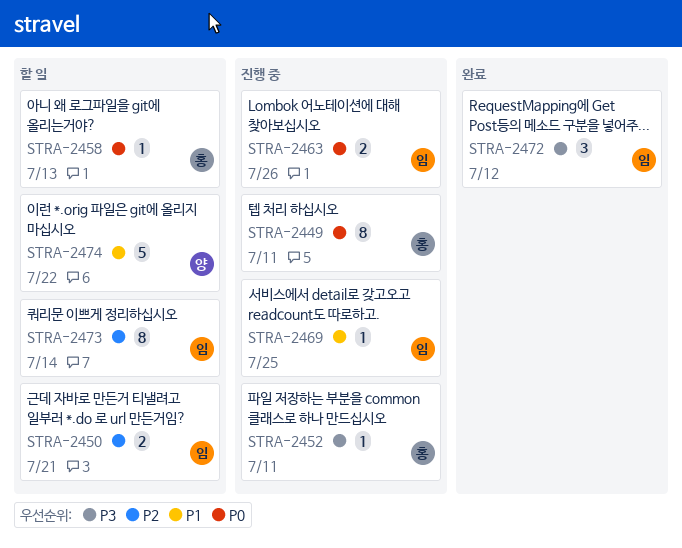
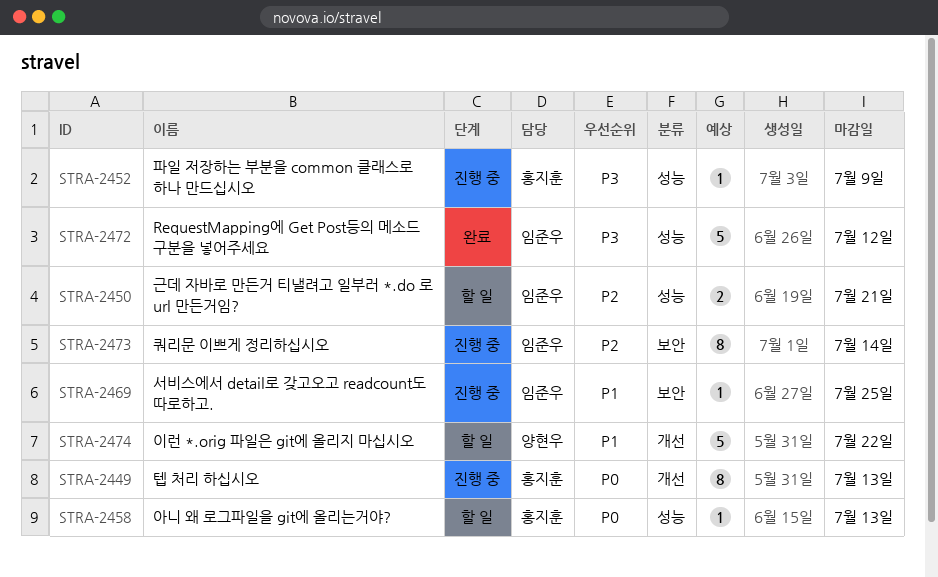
STRA-2449, due: Jul 11 -> Jul 13
STRA-2452, due: Jul 11 -> Jul 9
STRA-2463: present -> none
STRA-2472, estimate: 3 -> 5
STRA-2473, status: 할 일 -> 진행 중

